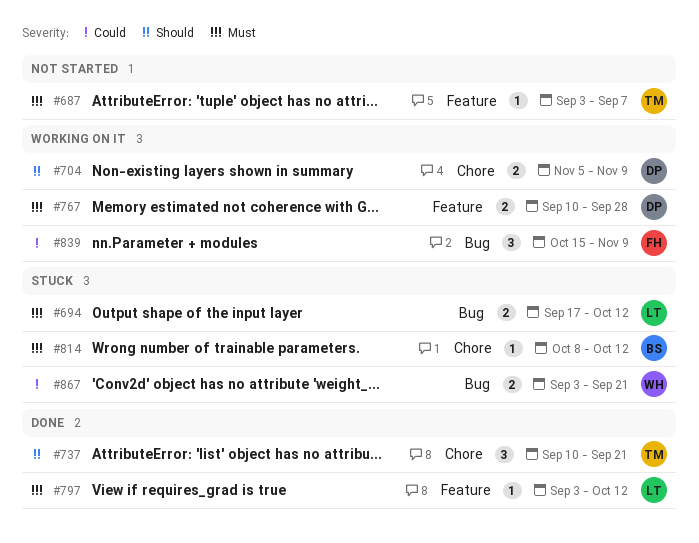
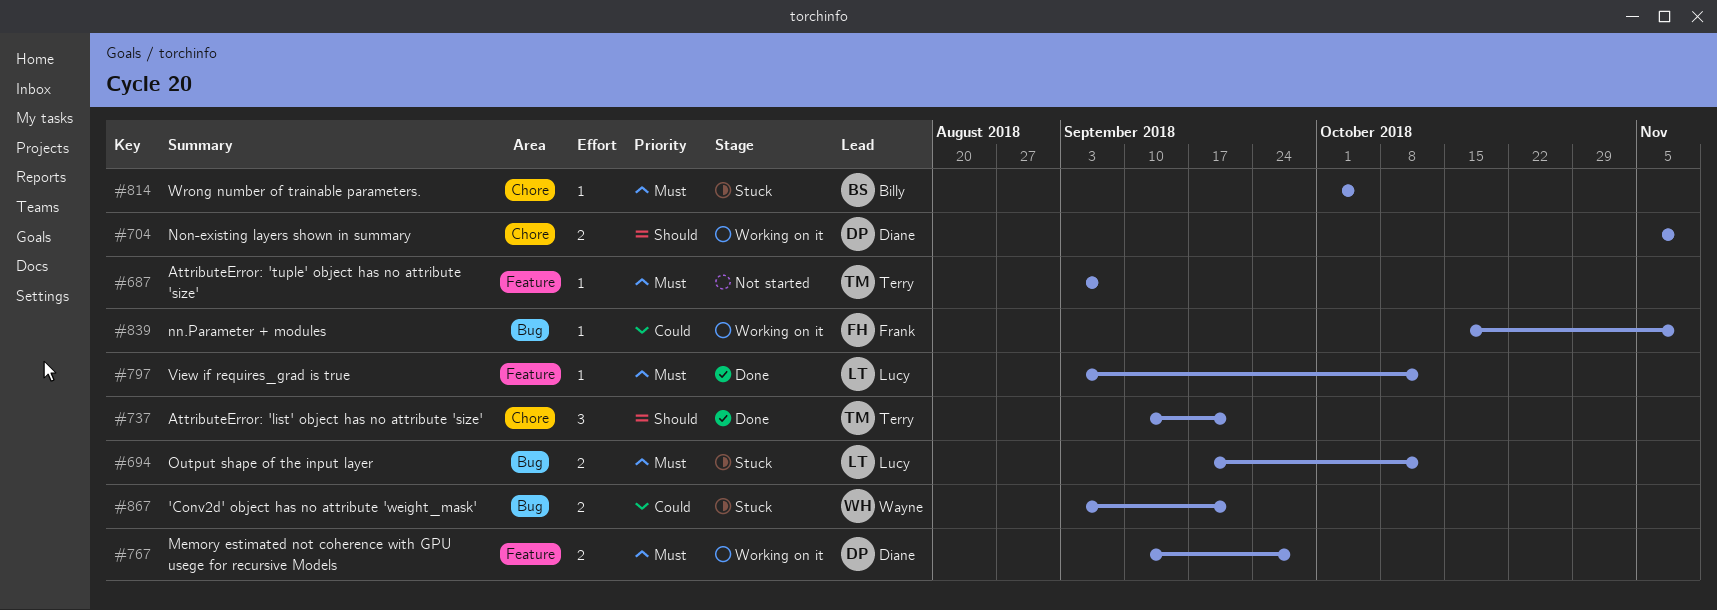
#814, start: Oct 8 -> Oct 1
#814, due: Oct 12 -> Oct 5
#839, estimate: 3 -> 1

